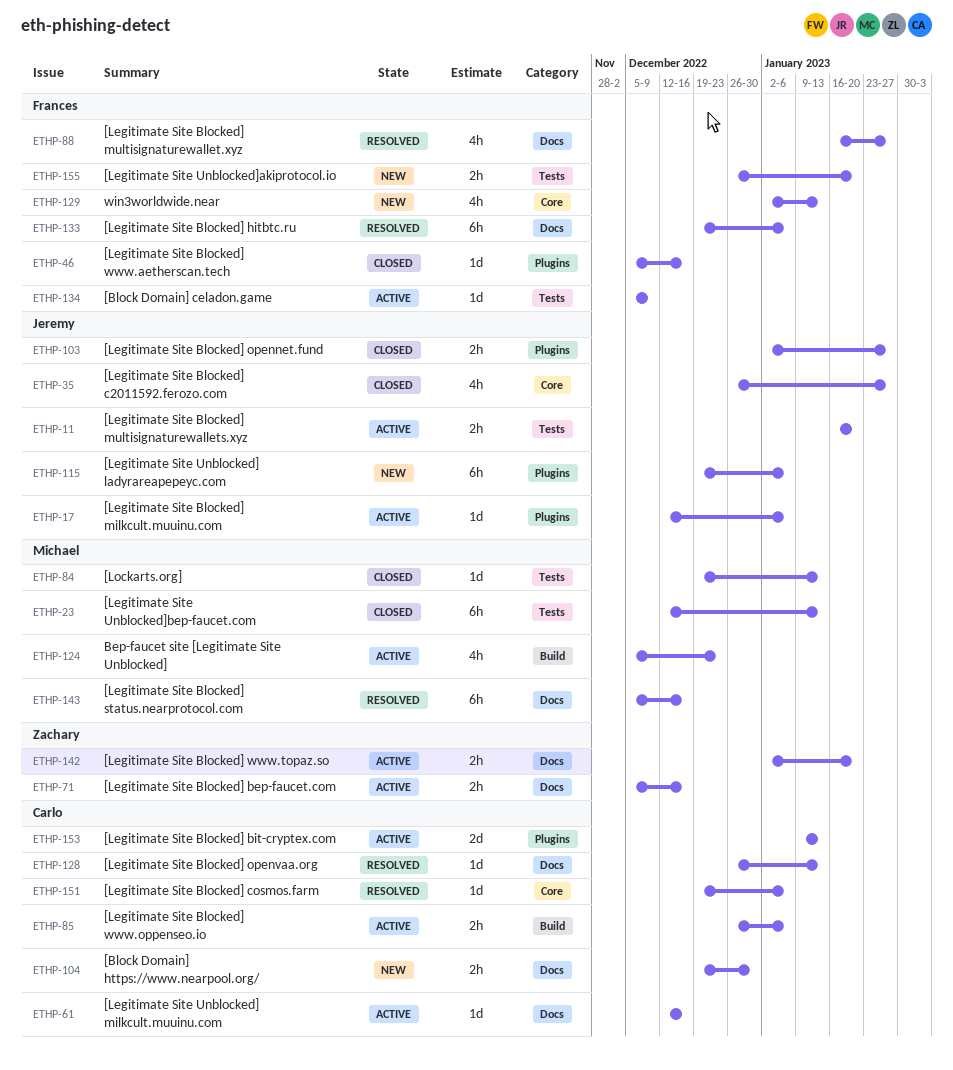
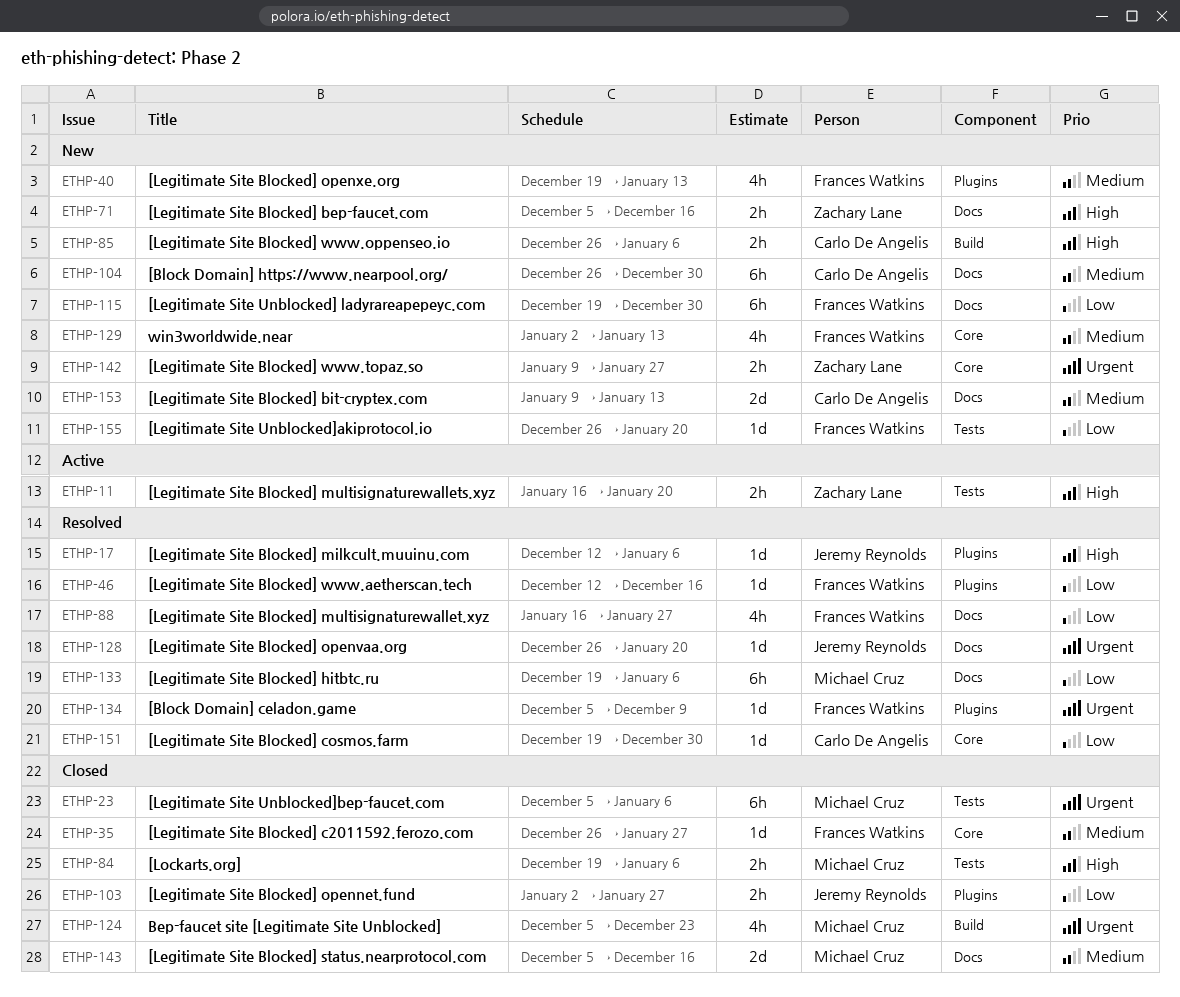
ETHP-11, owner: Jeremy Reynolds -> Zachary Lane
ETHP-17, status: Active -> Resolved
ETHP-23, start: Dec 12 -> Dec 5
ETHP-23, due: Jan 13 -> Jan 6
ETHP-35, owner: Jeremy Reynolds -> Frances Watkins
ETHP-35, estimate: 4h -> 1d
ETHP-40: none -> present
ETHP-46, status: Closed -> Resolved
ETHP-46, start: Dec 5 -> Dec 12
ETHP-61: present -> none
ETHP-71, status: Active -> New
ETHP-84, estimate: 1d -> 2h
ETHP-84, due: Jan 13 -> Jan 6
ETHP-85, status: Active -> New
ETHP-104, estimate: 2h -> 6h
ETHP-104, start: Dec 19 -> Dec 26
ETHP-115, owner: Jeremy Reynolds -> Frances Watkins
ETHP-115, label: Plugins -> Docs
ETHP-115, due: Jan 6 -> Dec 30
ETHP-124, status: Active -> Closed
ETHP-128, owner: Carlo De Angelis -> Jeremy Reynolds
ETHP-128, due: Jan 13 -> Jan 20
ETHP-133, owner: Frances Watkins -> Michael Cruz
ETHP-134, status: Active -> Resolved
ETHP-134, label: Tests -> Plugins
ETHP-142, status: Active -> New
ETHP-142, label: Docs -> Core
ETHP-142, start: Jan 2 -> Jan 9
ETHP-142, due: Jan 20 -> Jan 27
ETHP-143, status: Resolved -> Closed
ETHP-143, estimate: 6h -> 2d
ETHP-151, due: Jan 6 -> Dec 30
ETHP-153, status: Active -> New
ETHP-153, label: Plugins -> Docs
ETHP-155, estimate: 2h -> 1d

